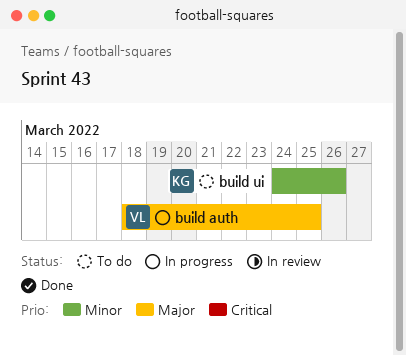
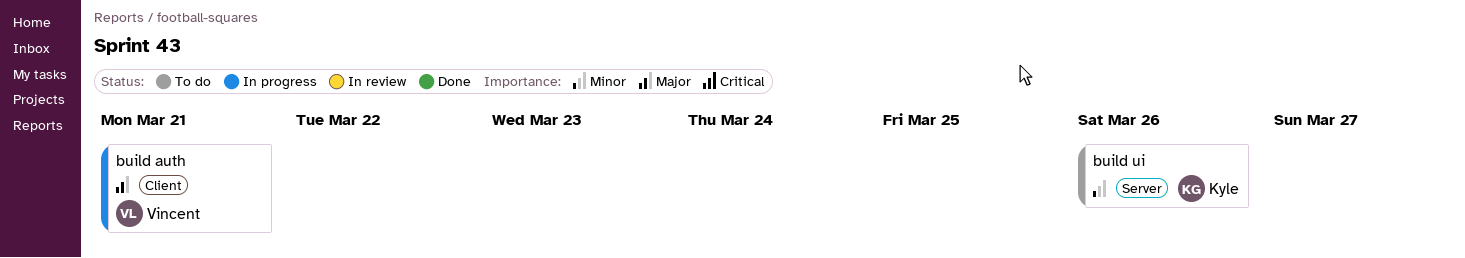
build auth, due: Mar 25 -> Mar 21

